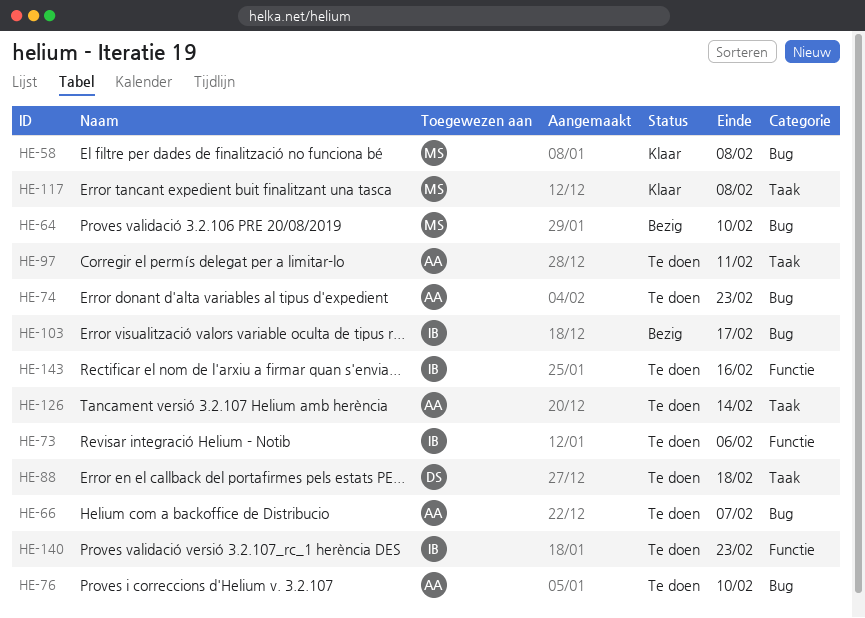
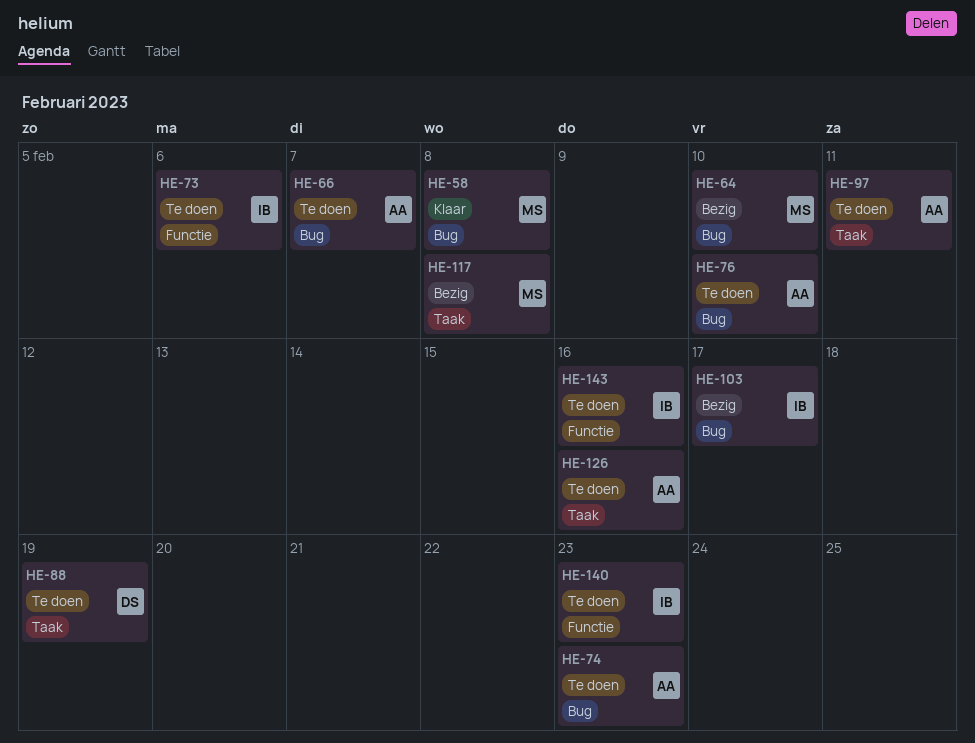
HE-88, due: Feb 18 -> Feb 19
HE-117, status: Klaar -> Bezig
HE-126, due: Feb 14 -> Feb 16

